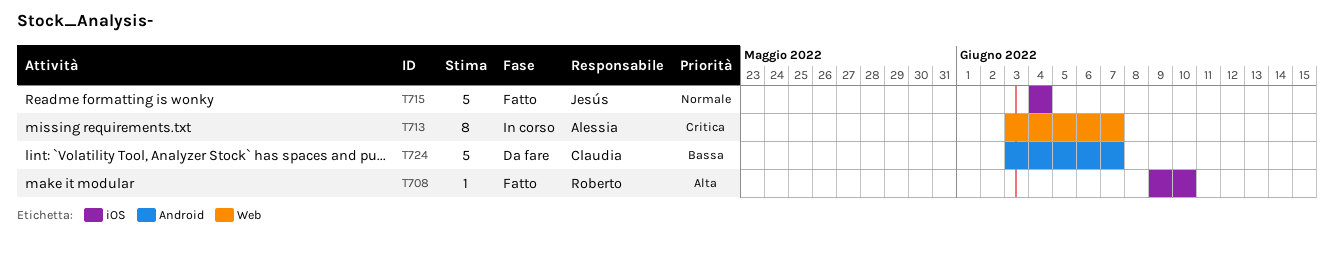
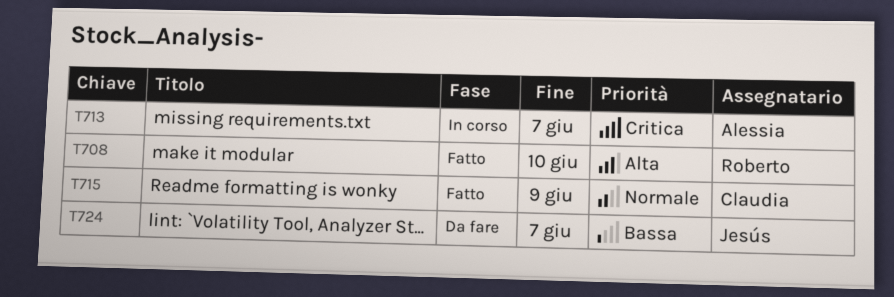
T715, owner: Jesús -> Claudia
T715, due: Jun 4 -> Jun 9
T724, owner: Claudia -> Jesús

